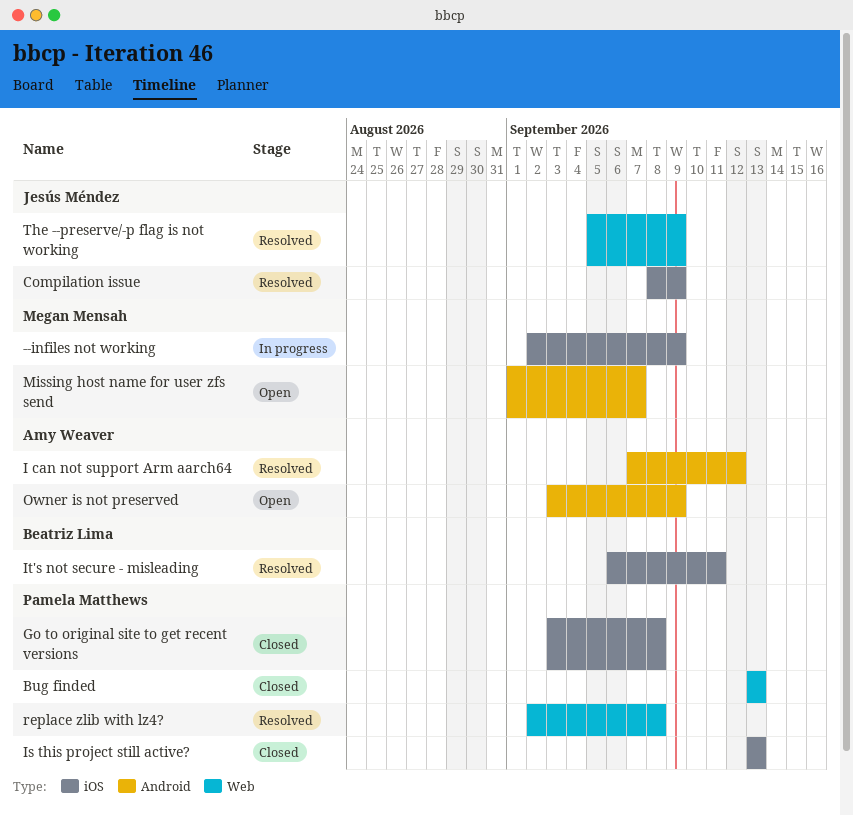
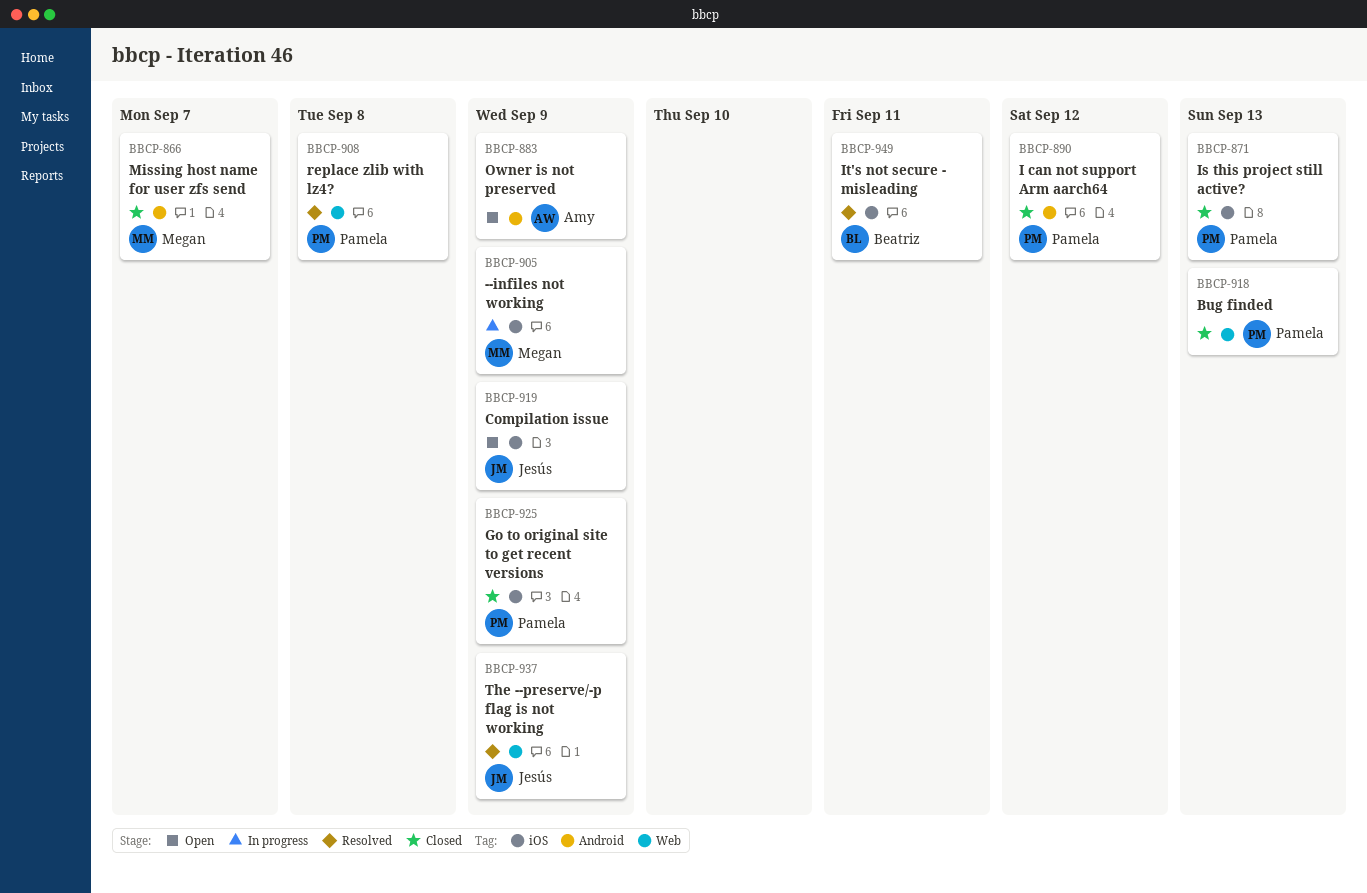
Compilation issue, status: Resolved -> Open
Go to original site to get recent versions, due: Sep 8 -> Sep 9
I can not support Arm aarch64, status: Resolved -> Closed
I can not support Arm aarch64, owner: Amy Weaver -> Pamela Matthews
Missing host name for user zfs send, status: Open -> Closed

